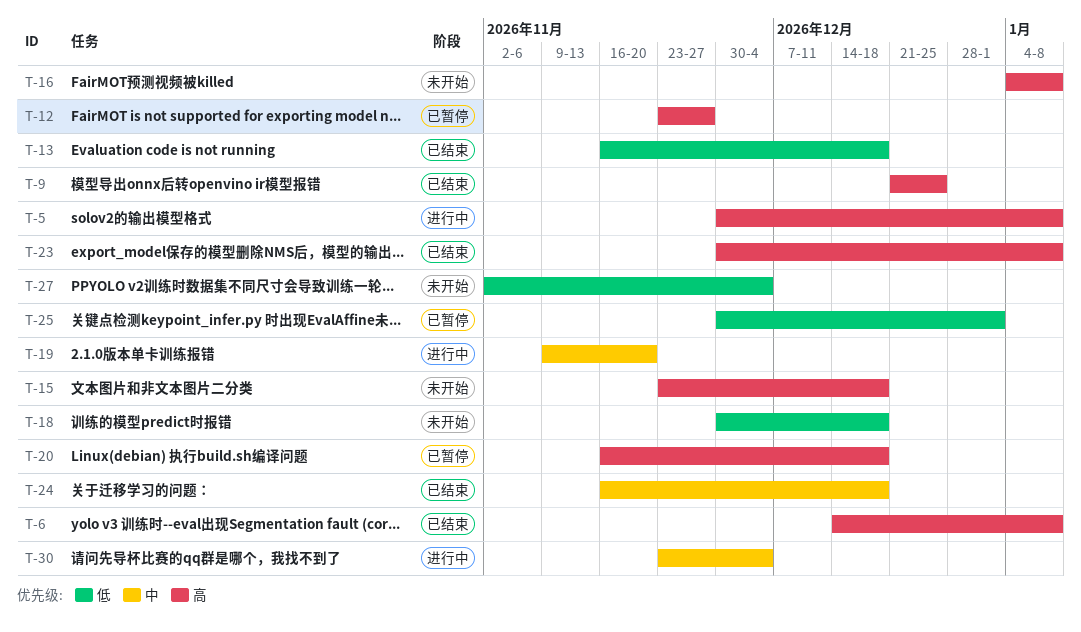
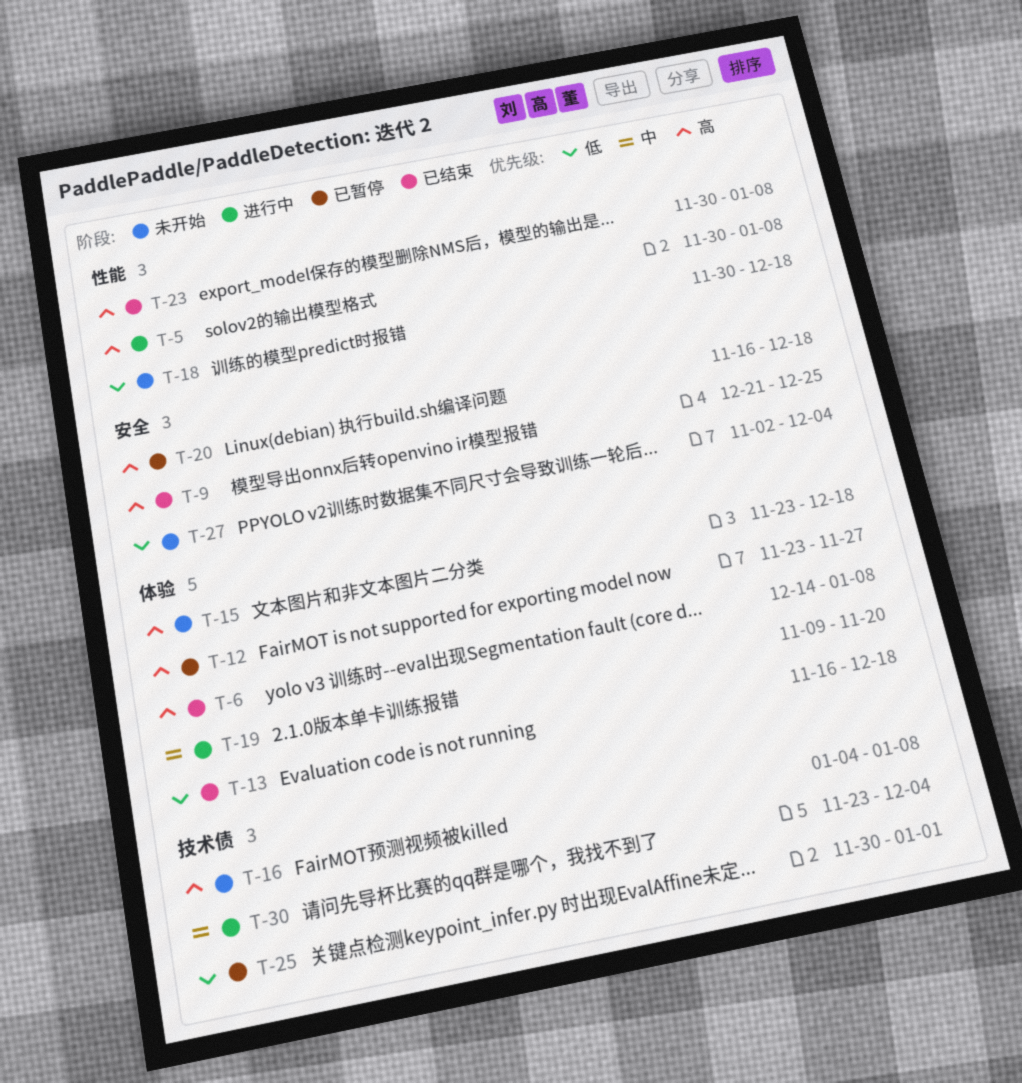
T-24: present -> none

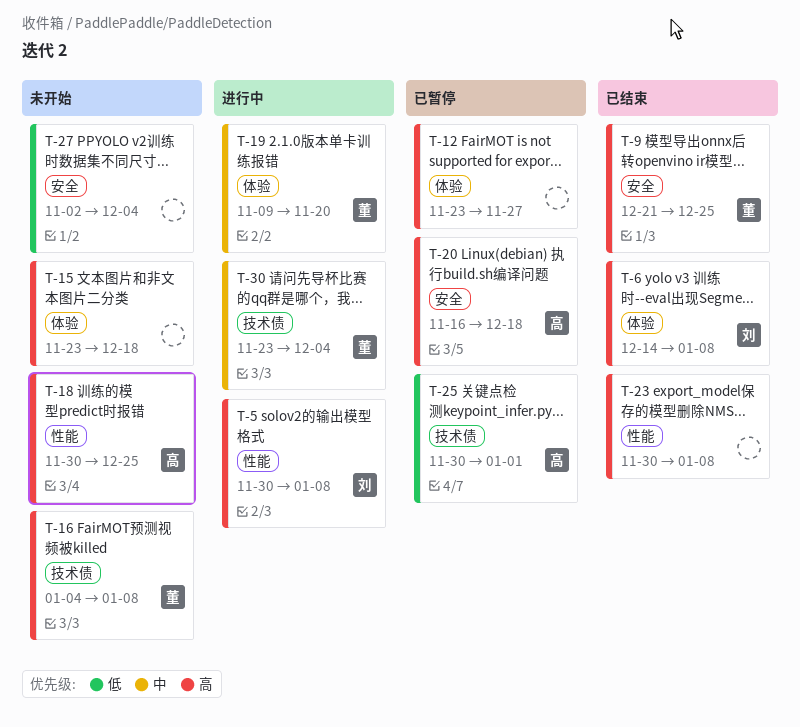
T-13: present -> none
T-18, priority: 低 -> 高
T-18, due: Dec 18 -> Dec 25

